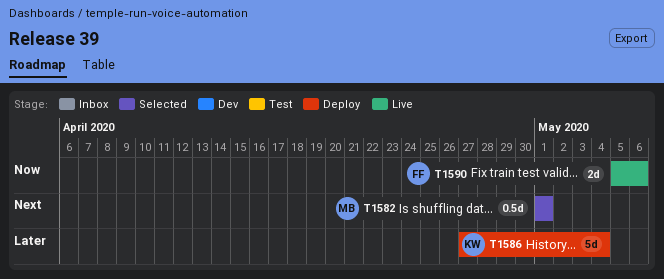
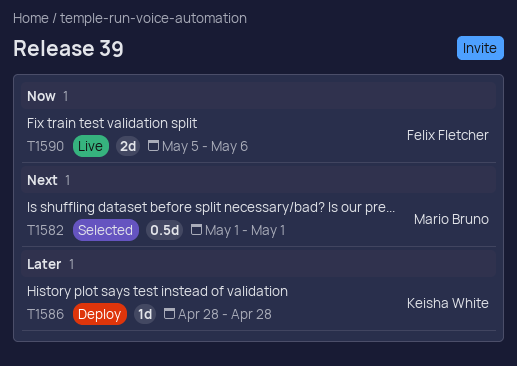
T1586, estimate: 5d -> 1d
T1586, start: Apr 27 -> Apr 28
T1586, due: May 4 -> Apr 28

